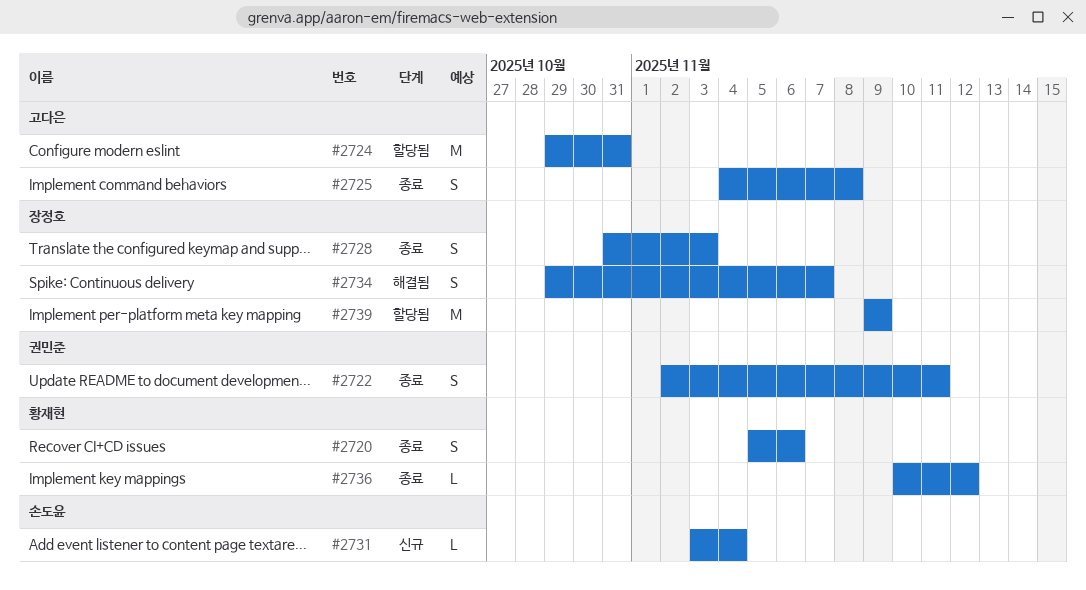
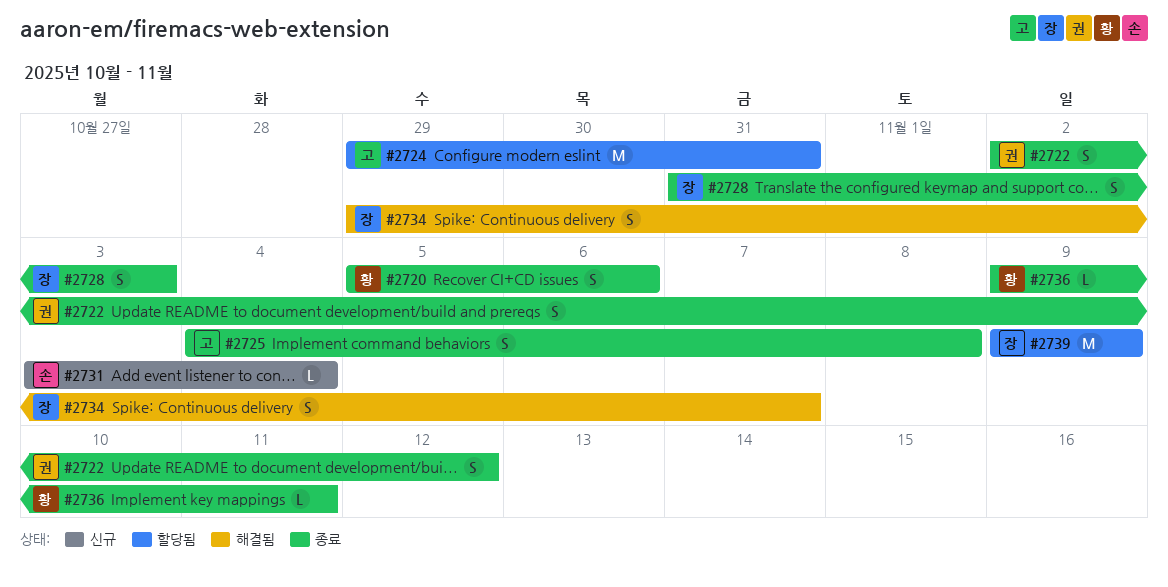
#2722, due: Nov 11 -> Nov 12
#2736, start: Nov 10 -> Nov 9
#2736, due: Nov 12 -> Nov 11

